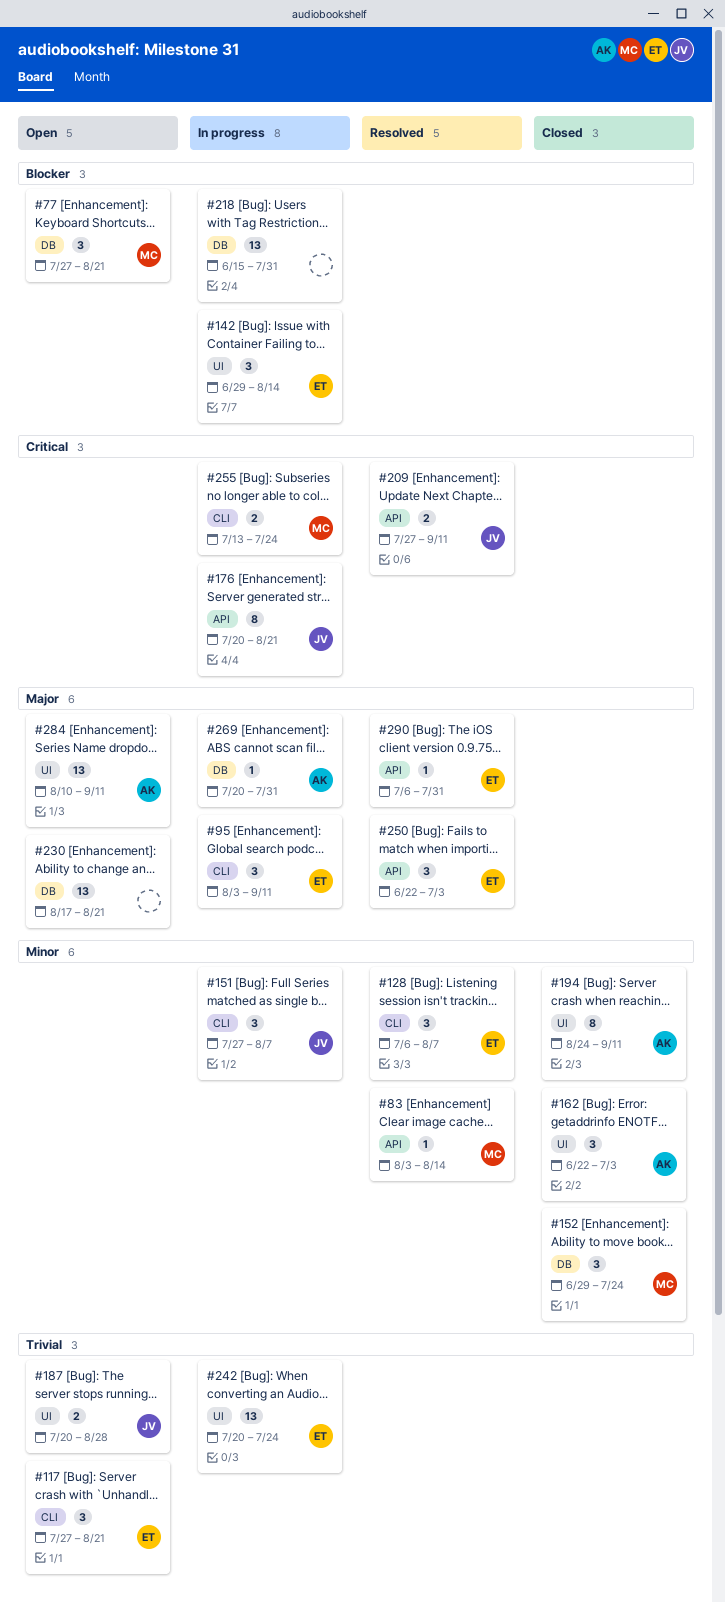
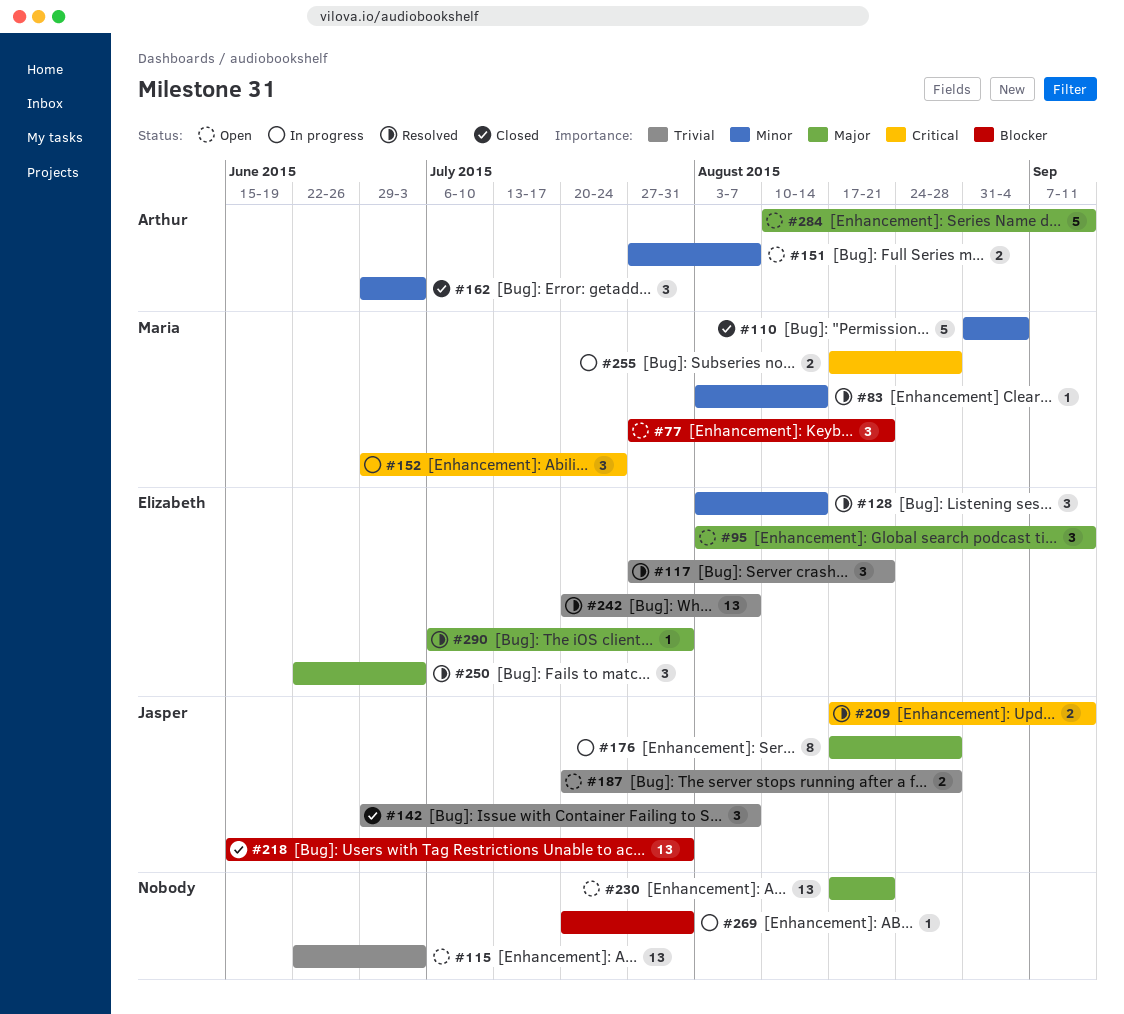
#95, status: In progress -> Open
#110: none -> present
#115: none -> present
#117, status: Open -> Resolved
#128, start: Jul 6 -> Aug 3
#128, due: Aug 7 -> Aug 14
#142, status: In progress -> Closed
#142, owner: Elizabeth -> Jasper
#142, priority: Blocker -> Trivial
#142, due: Aug 14 -> Aug 7
#151, status: In progress -> Open
#151, owner: Jasper -> Arthur
#151, estimate: 3 -> 2
#152, status: Closed -> In progress
#152, priority: Minor -> Critical
#162, start: Jun 22 -> Jun 29
#176, priority: Critical -> Major
#176, start: Jul 20 -> Aug 17
#176, due: Aug 21 -> Aug 28
#194: present -> none
#209, start: Jul 27 -> Aug 17
#218, status: In progress -> Closed
#218, owner: none -> Jasper
#242, status: In progress -> Resolved
#242, due: Jul 24 -> Aug 7
#255, start: Jul 13 -> Aug 17
#255, due: Jul 24 -> Aug 28
#269, owner: Arthur -> none
#269, priority: Major -> Blocker
#284, estimate: 13 -> 5

